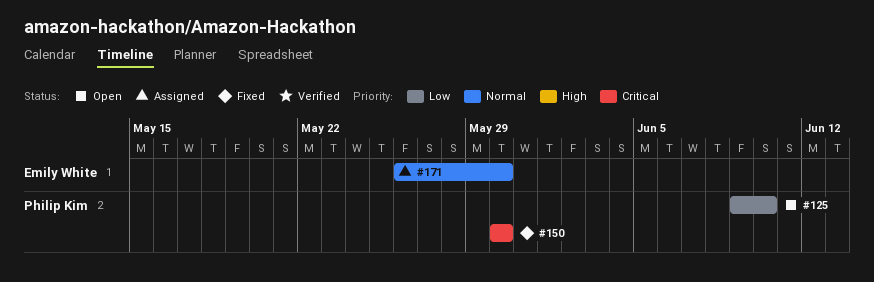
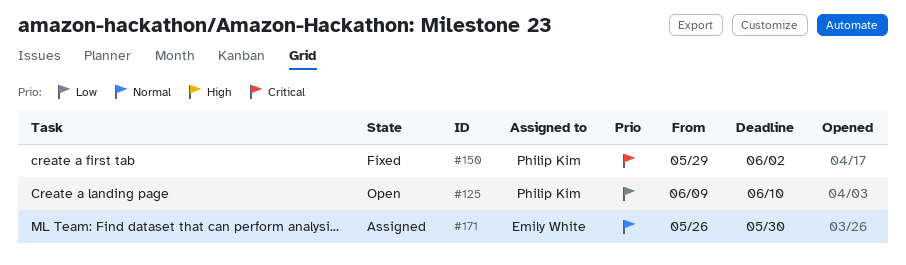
#150, start: May 30 -> May 29
#150, due: May 30 -> Jun 2

